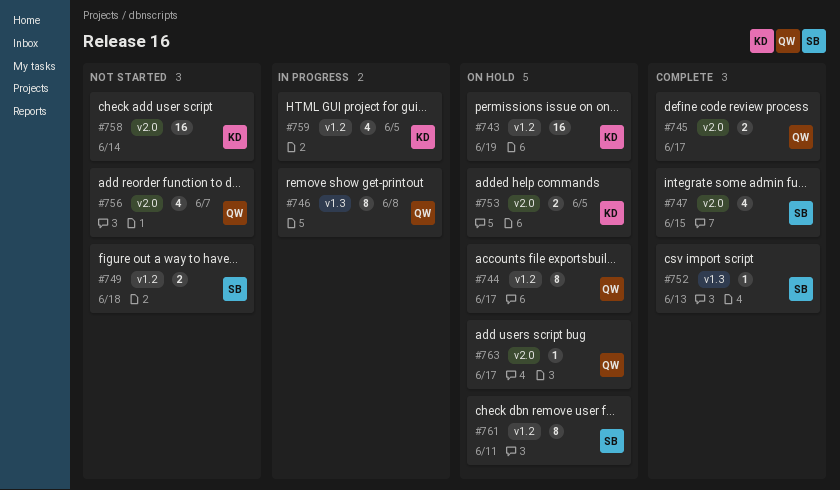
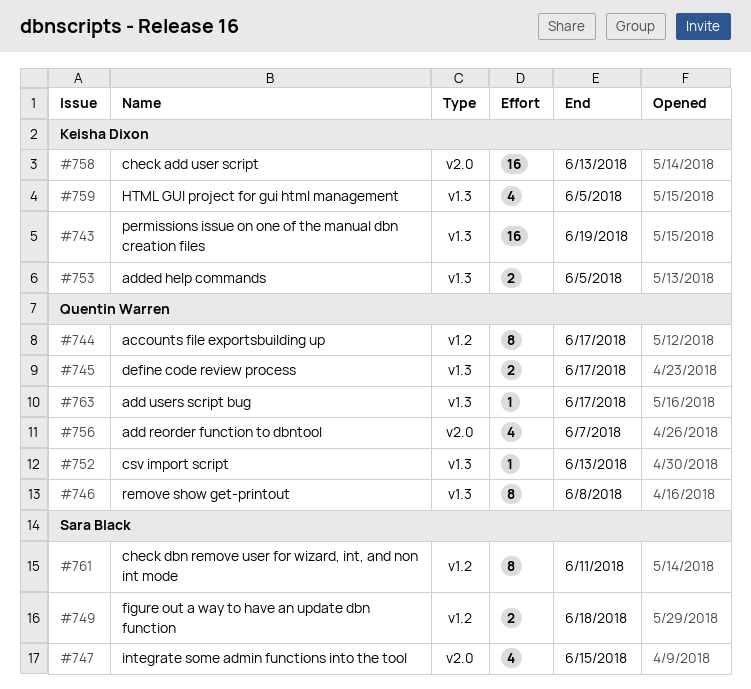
#743, label: v1.2 -> v1.3
#745, label: v2.0 -> v1.3
#752, owner: Sara Black -> Quentin Warren
#753, label: v2.0 -> v1.3
#758, due: Jun 14 -> Jun 13
#759, label: v1.2 -> v1.3
#763, label: v2.0 -> v1.3

